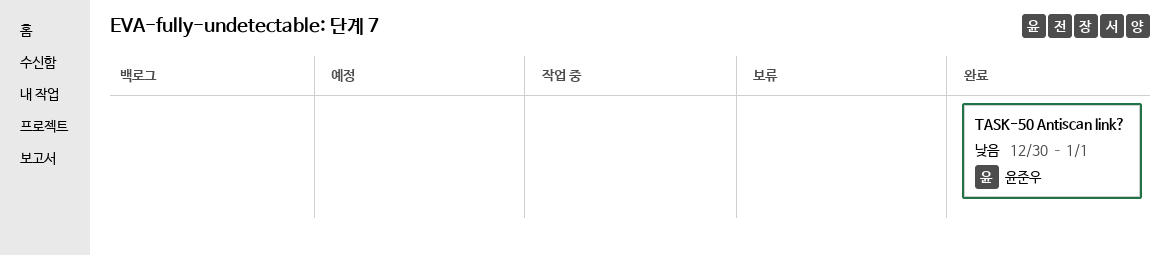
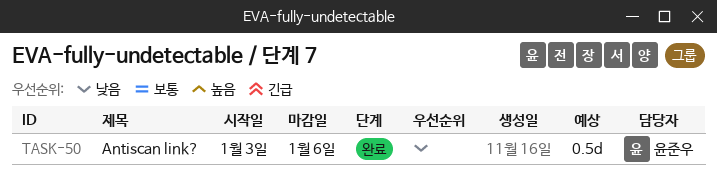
TASK-50, start: Dec 30 -> Jan 3
TASK-50, due: Jan 1 -> Jan 6

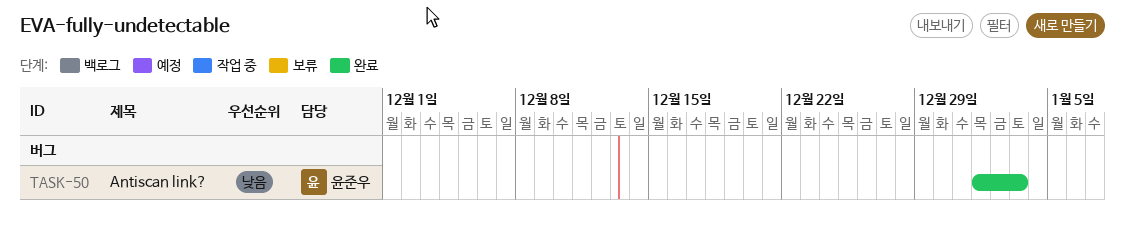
TASK-50, start: Jan 3 -> Jan 1
TASK-50, due: Jan 6 -> Jan 3

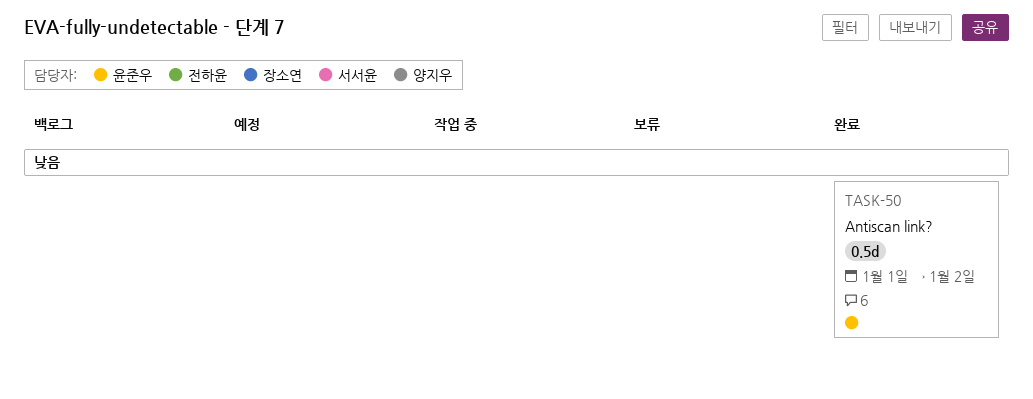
TASK-50, due: Jan 3 -> Jan 2

